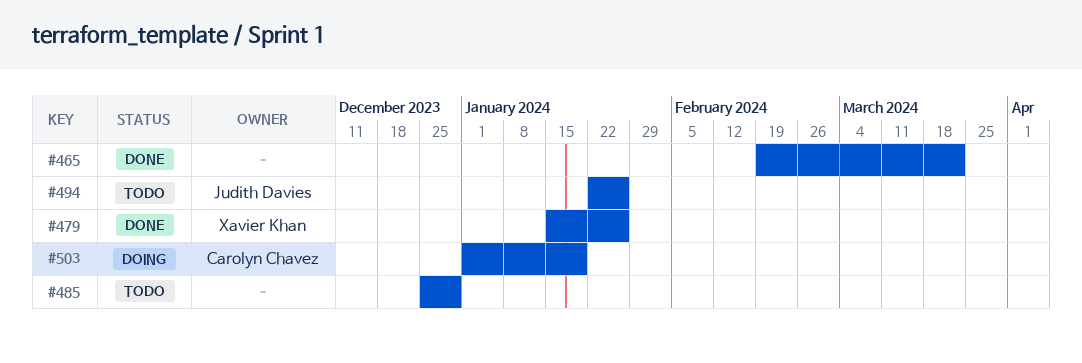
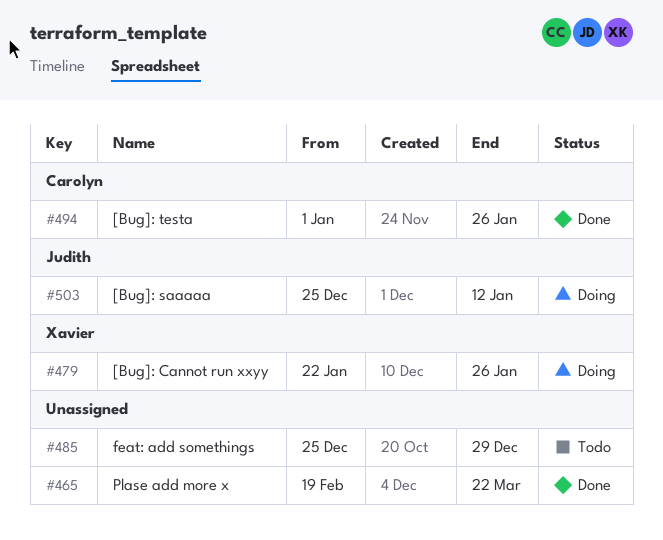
#479, status: Done -> Doing
#479, start: Jan 15 -> Jan 22
#494, status: Todo -> Done
#494, owner: Judith Davies -> Carolyn Chavez
#494, start: Jan 22 -> Jan 1
#503, owner: Carolyn Chavez -> Judith Davies
#503, start: Jan 1 -> Dec 25
#503, due: Jan 19 -> Jan 12

